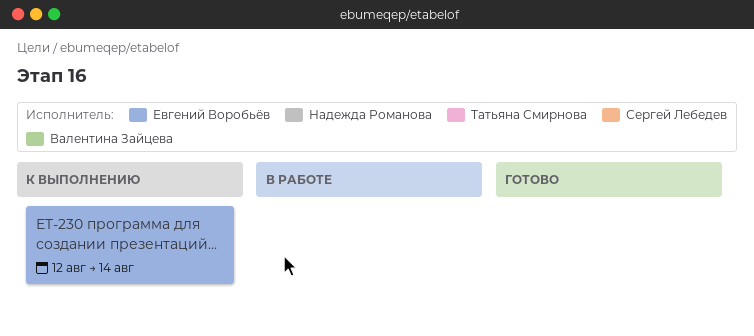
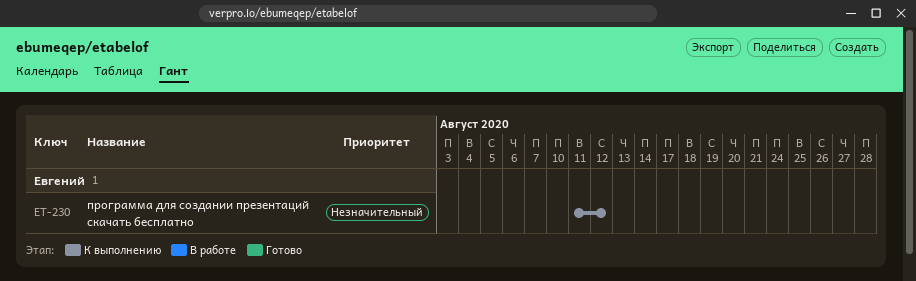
ET-230, start: Aug 12 -> Aug 11
ET-230, due: Aug 14 -> Aug 12

